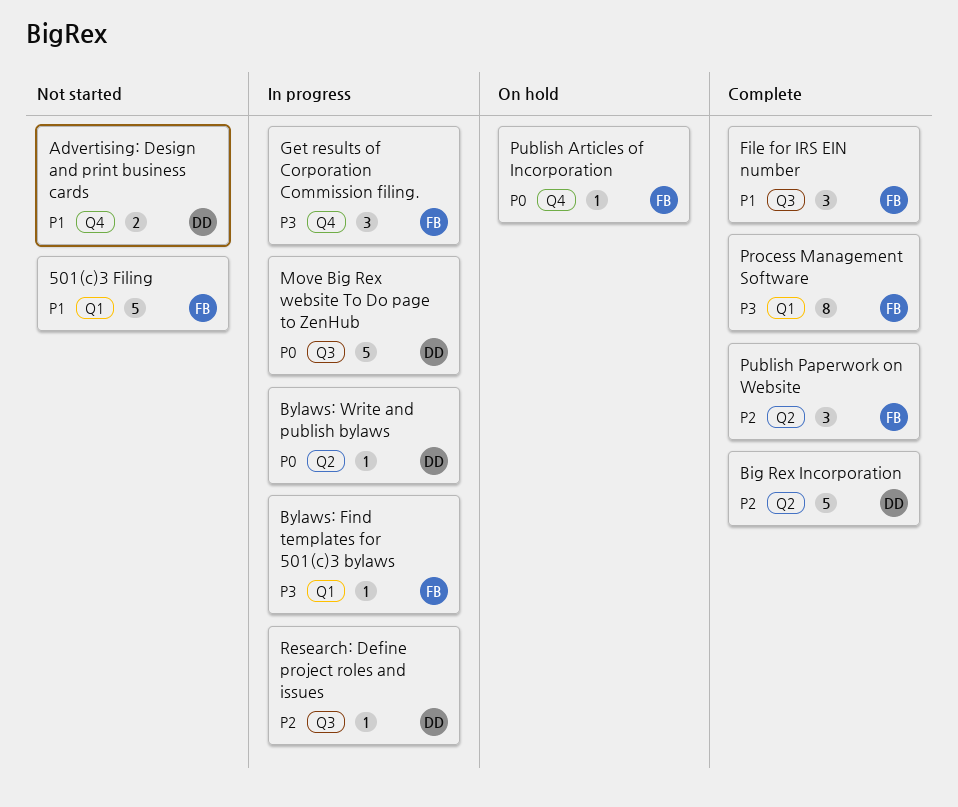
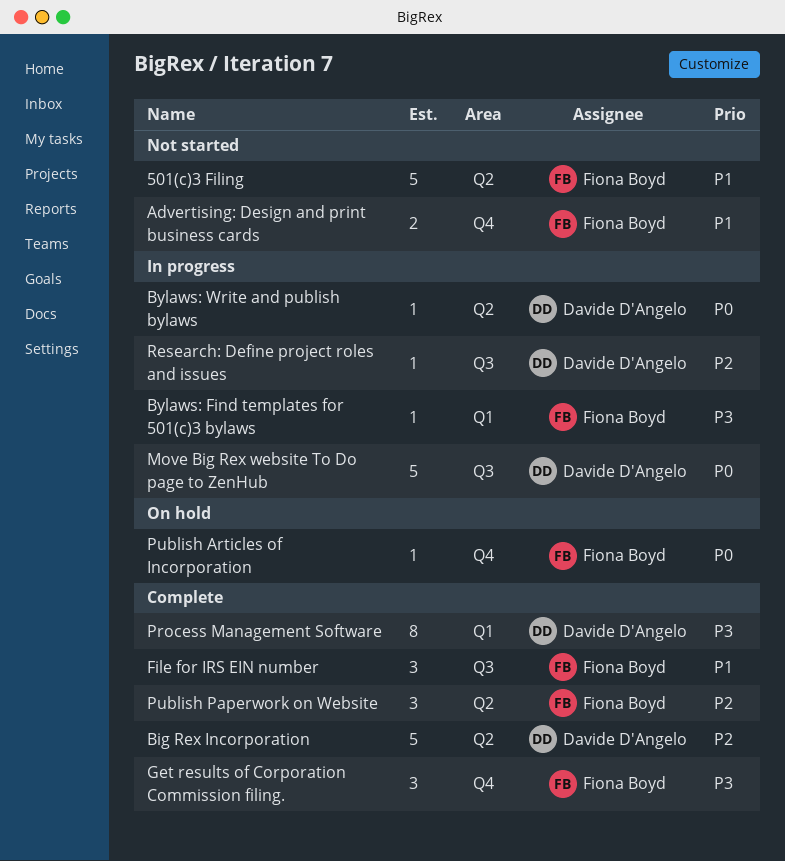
501(c)3 Filing, label: Q1 -> Q2
Advertising: Design and print business cards, owner: Davide D'Angelo -> Fiona Boyd
Get results of Corporation Commission filing., status: In progress -> Complete
Process Management Software, owner: Fiona Boyd -> Davide D'Angelo

